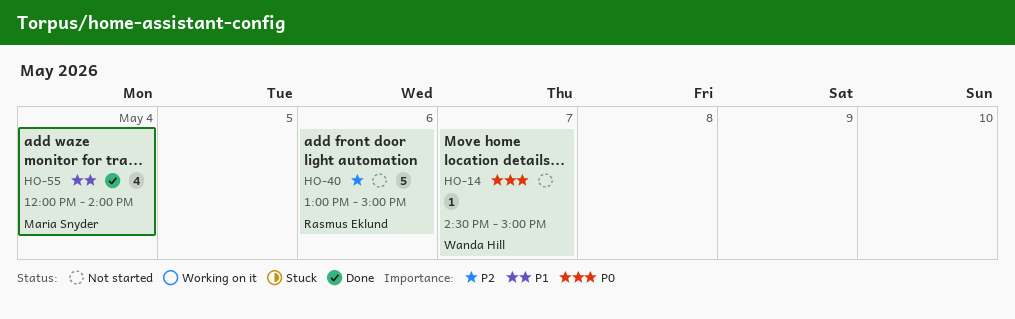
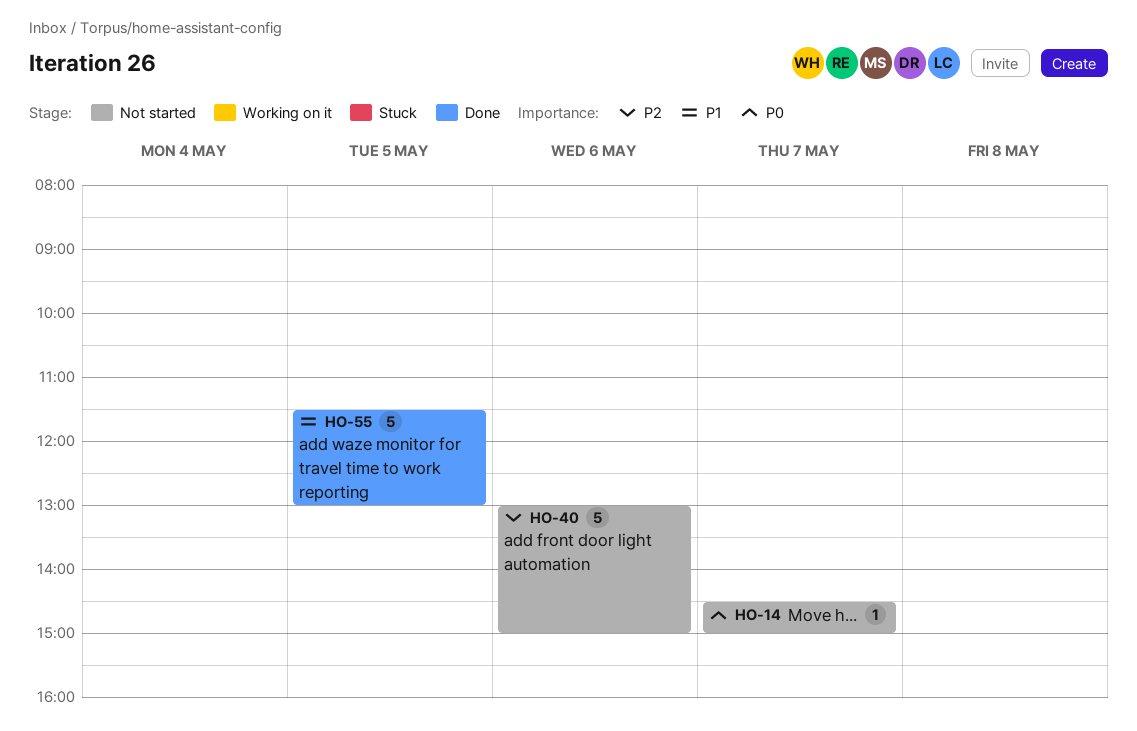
HO-55, estimate: 4 -> 5
HO-55, day: May 4 -> May 5
HO-55, begins: 12:00 -> 11:30
HO-55, ends: 14:00 -> 13:00

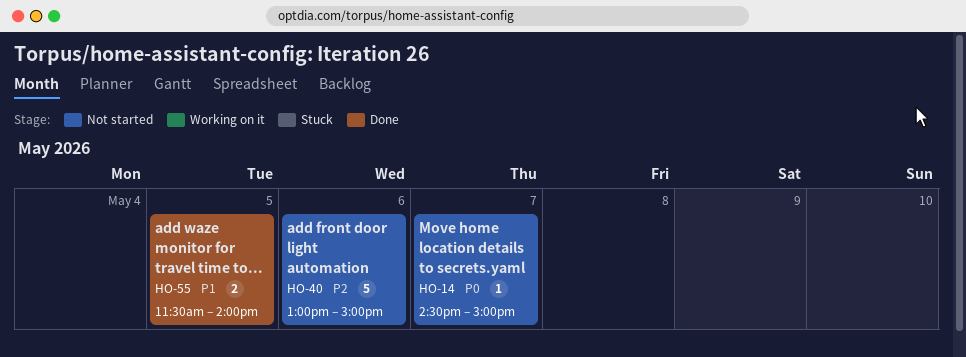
HO-55, estimate: 5 -> 2
HO-55, ends: 13:00 -> 14:00

